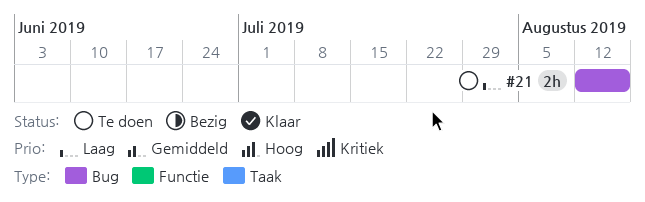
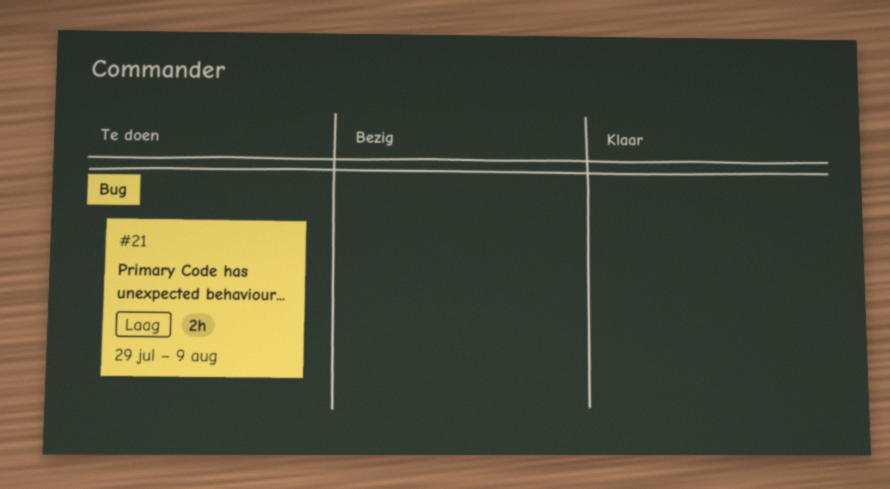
#21, start: Aug 12 -> Jul 29
#21, due: Aug 16 -> Aug 9

